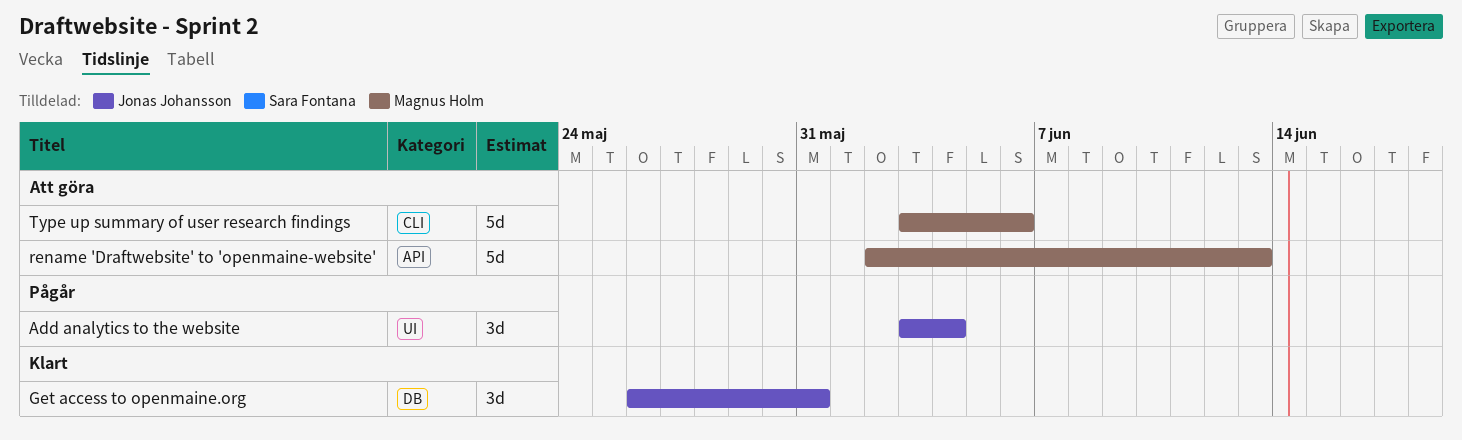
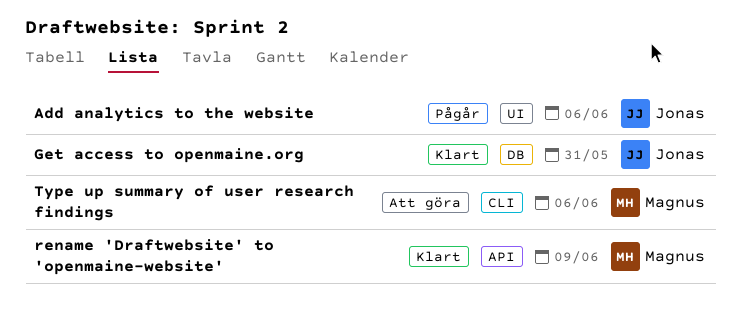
Add analytics to the website, due: Jun 4 -> Jun 6
rename 'Draftwebsite' to 'openmaine-website', status: Att göra -> Klart
rename 'Draftwebsite' to 'openmaine-website', due: Jun 13 -> Jun 9

